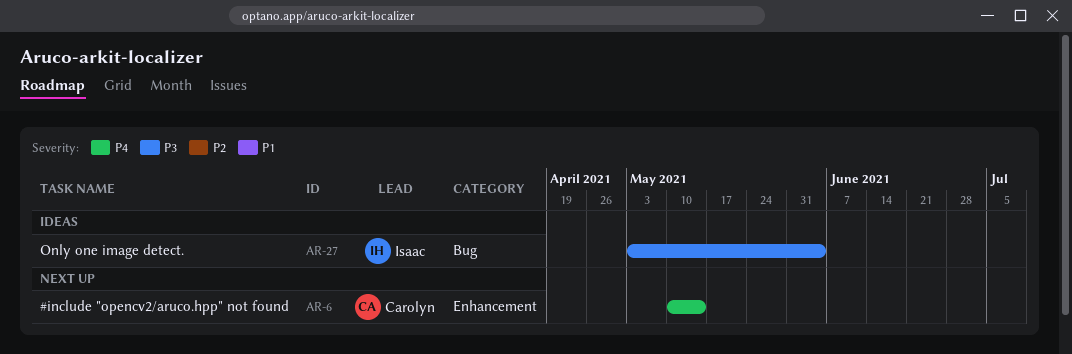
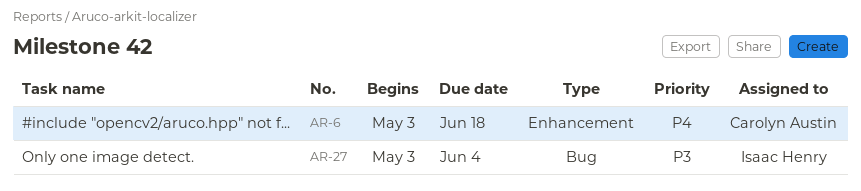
AR-6, start: May 10 -> May 3
AR-6, due: May 14 -> Jun 18

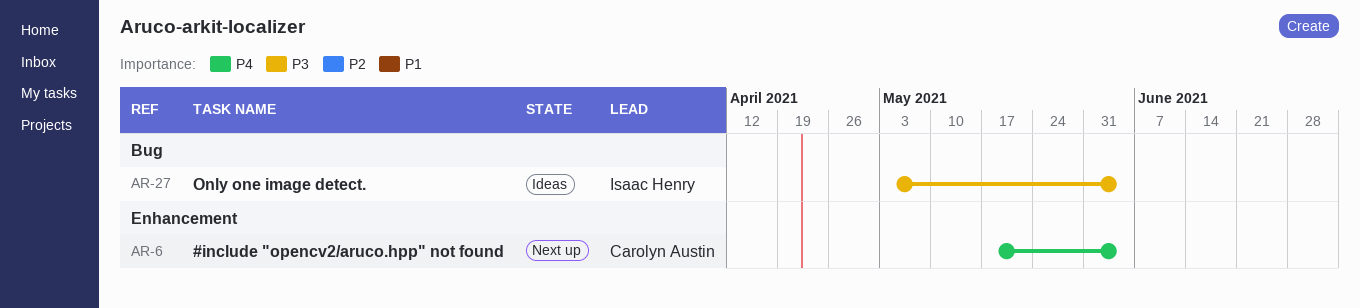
AR-6, start: May 3 -> May 17
AR-6, due: Jun 18 -> Jun 4

